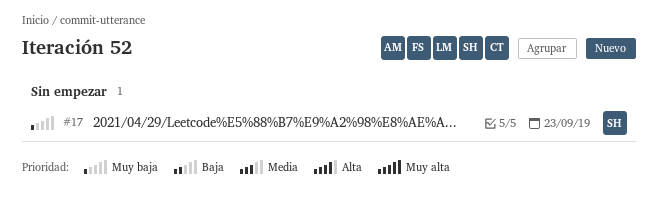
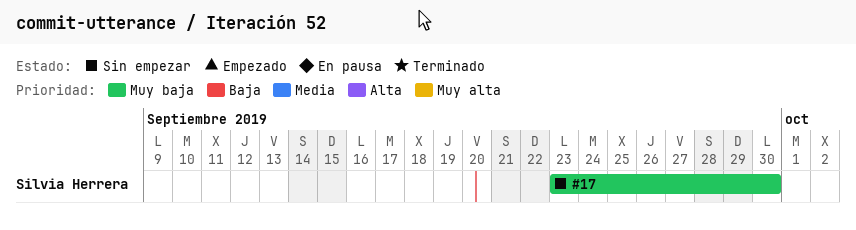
#17, due: Sep 23 -> Sep 30

